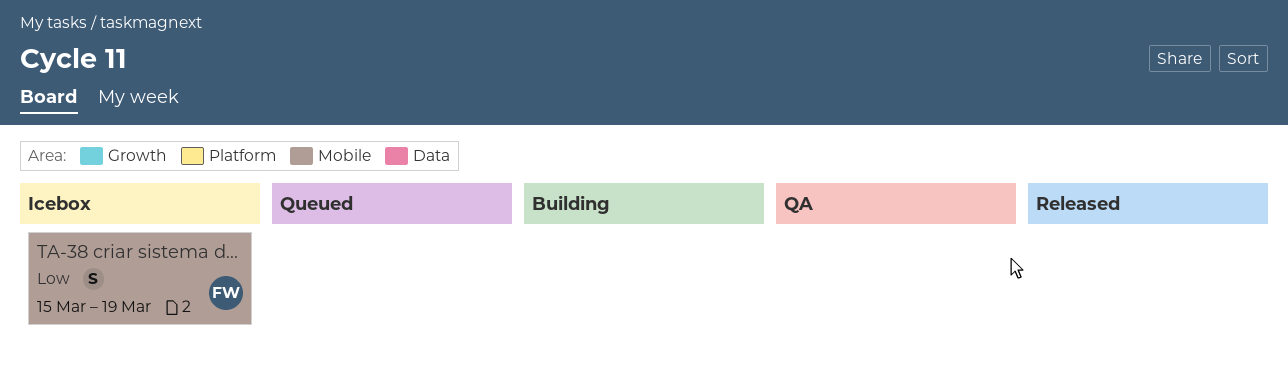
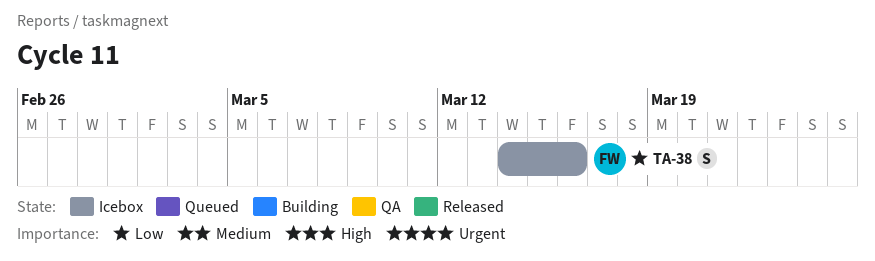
TA-38, start: Mar 15 -> Mar 14
TA-38, due: Mar 19 -> Mar 16

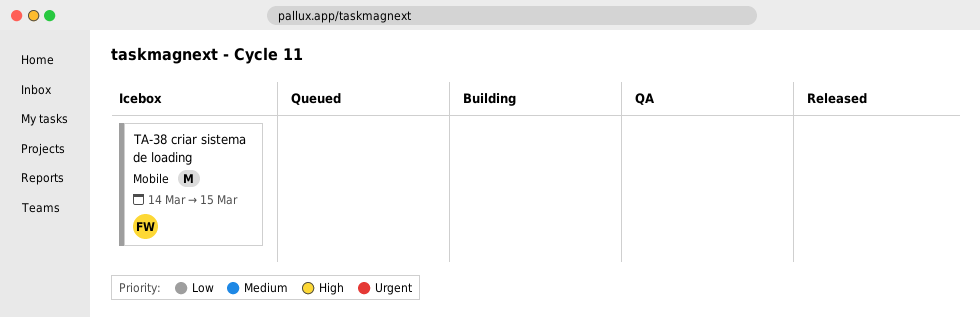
TA-38, estimate: S -> M
TA-38, due: Mar 16 -> Mar 15

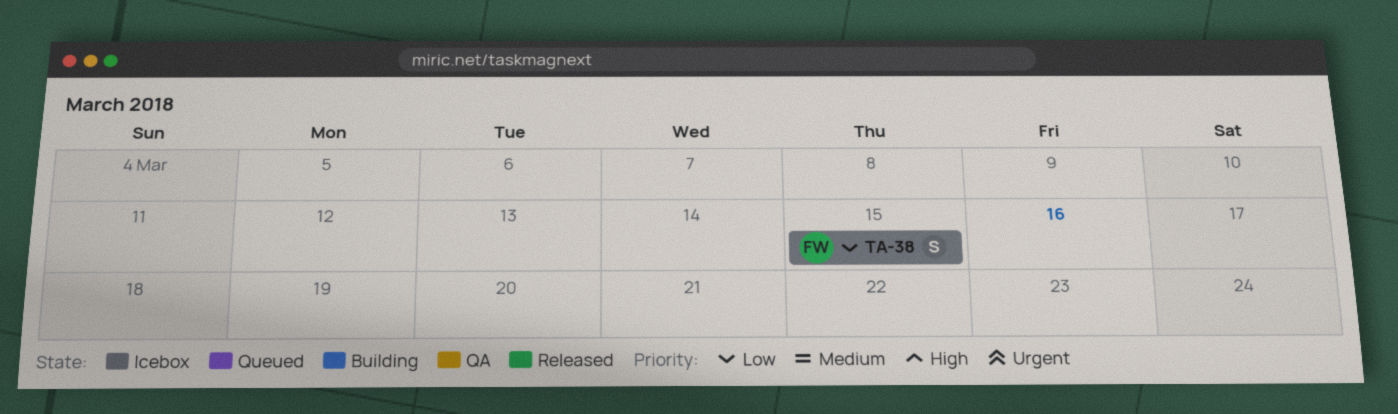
TA-38, estimate: M -> S
TA-38, start: Mar 14 -> Mar 15

